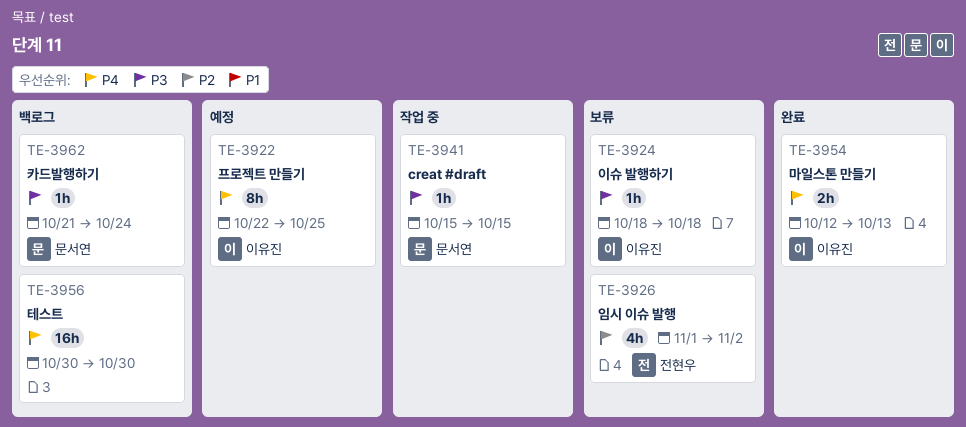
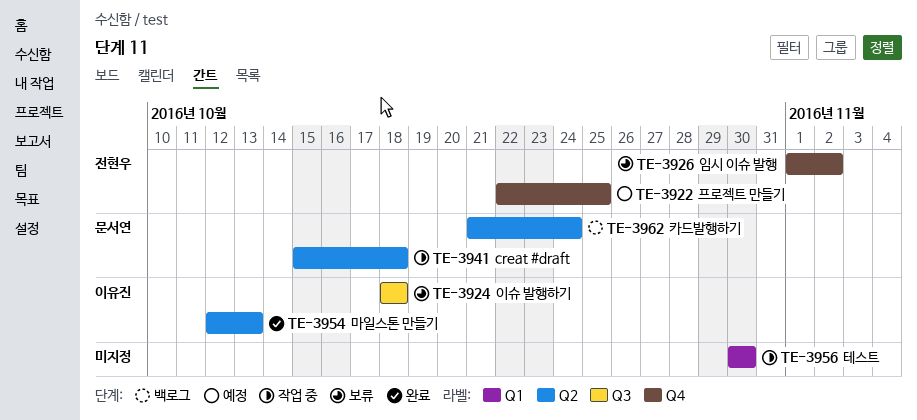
TE-3922, owner: 이유진 -> 전현우
TE-3941, due: Oct 15 -> Oct 18
TE-3956, status: 백로그 -> 작업 중

